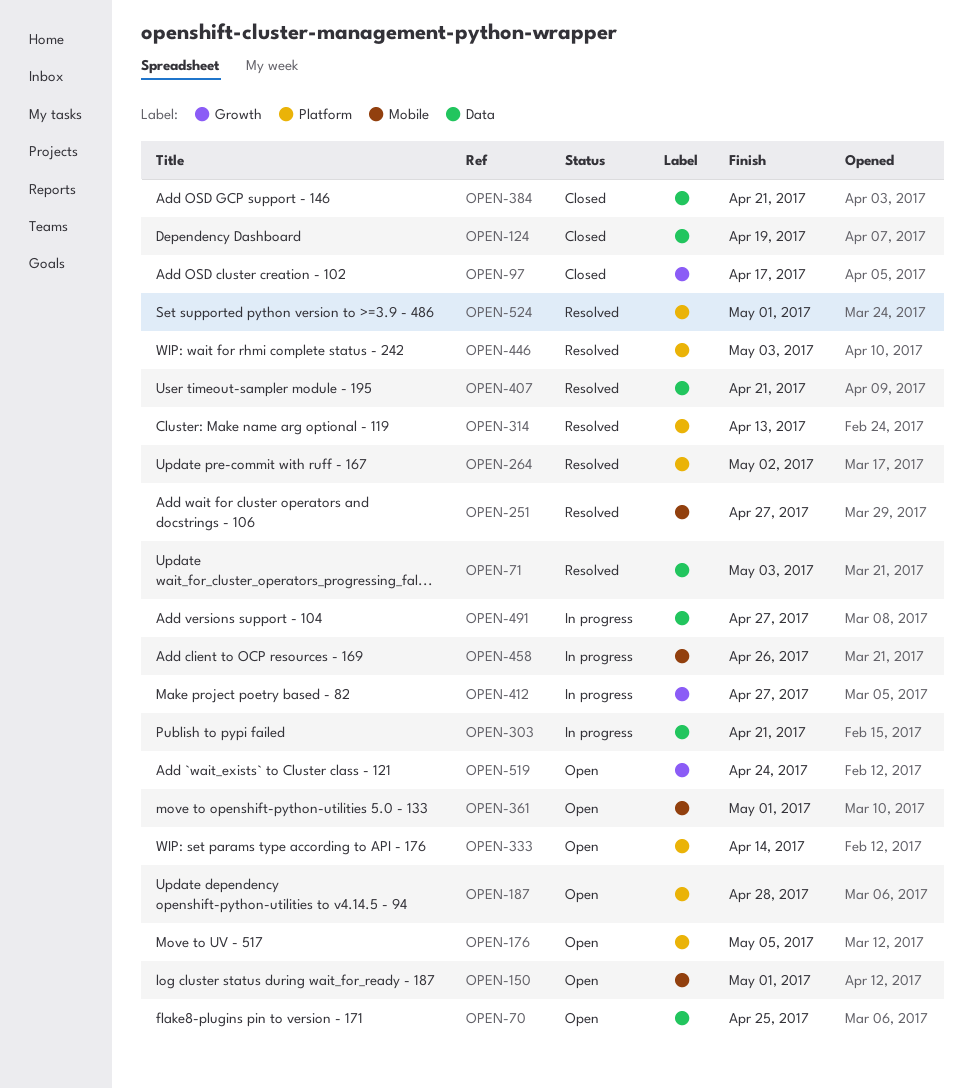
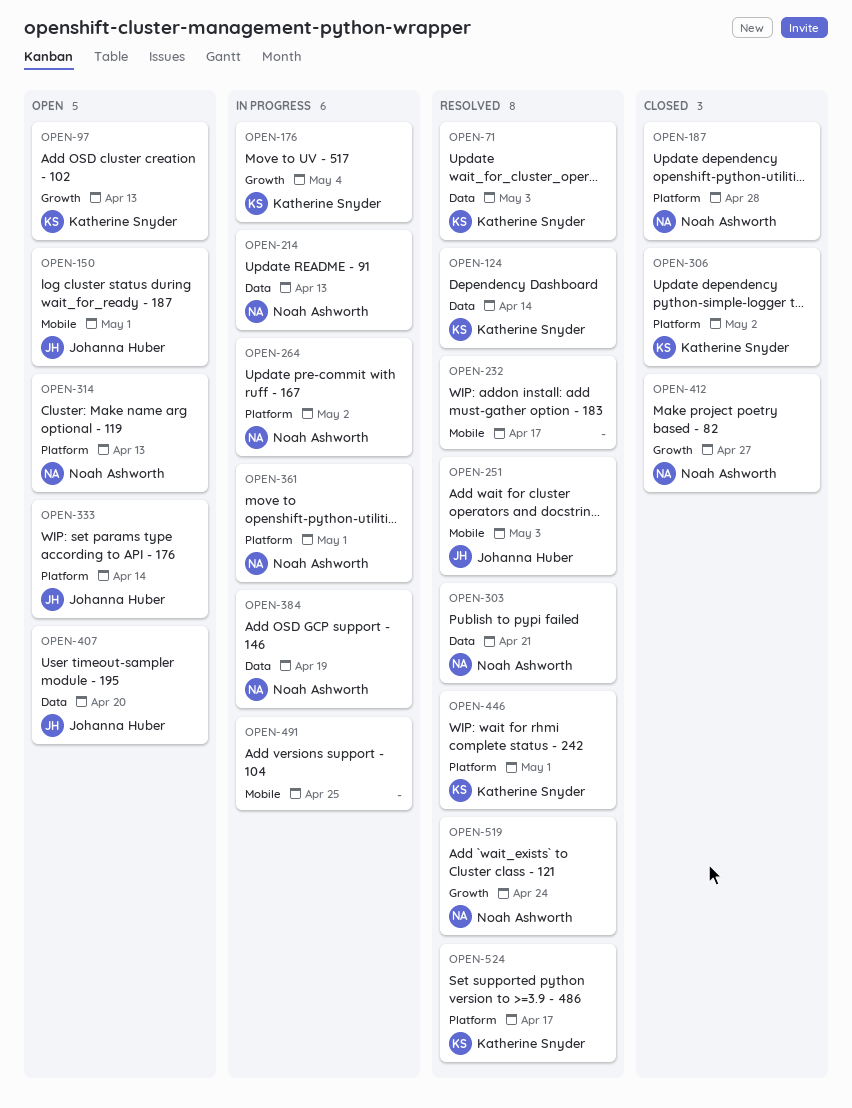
OPEN-70: present -> none
OPEN-97, status: Closed -> Open
OPEN-97, due: Apr 17 -> Apr 13
OPEN-124, status: Closed -> Resolved
OPEN-124, due: Apr 19 -> Apr 14
OPEN-176, status: Open -> In progress
OPEN-176, label: Platform -> Growth
OPEN-176, due: May 5 -> May 4
OPEN-187, status: Open -> Closed
OPEN-214: none -> present
OPEN-232: none -> present
OPEN-251, due: Apr 27 -> May 3
OPEN-264, status: Resolved -> In progress
OPEN-303, status: In progress -> Resolved
OPEN-306: none -> present
OPEN-314, status: Resolved -> Open
OPEN-361, status: Open -> In progress
OPEN-361, label: Mobile -> Platform
OPEN-384, status: Closed -> In progress
OPEN-384, due: Apr 21 -> Apr 19
OPEN-407, status: Resolved -> Open
OPEN-407, due: Apr 21 -> Apr 20
OPEN-412, status: In progress -> Closed
OPEN-446, due: May 3 -> May 1
OPEN-458: present -> none
OPEN-491, label: Data -> Mobile
OPEN-491, due: Apr 27 -> Apr 25
OPEN-519, status: Open -> Resolved
OPEN-524, due: May 1 -> Apr 17

